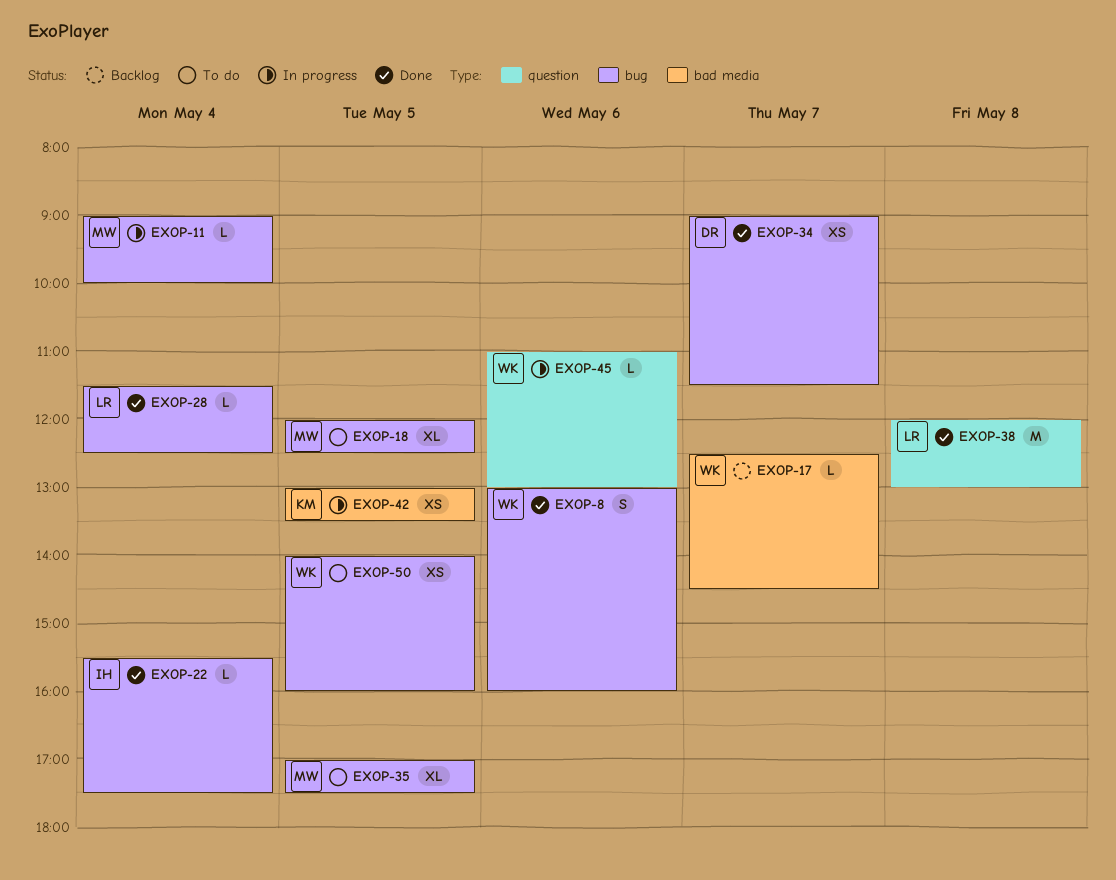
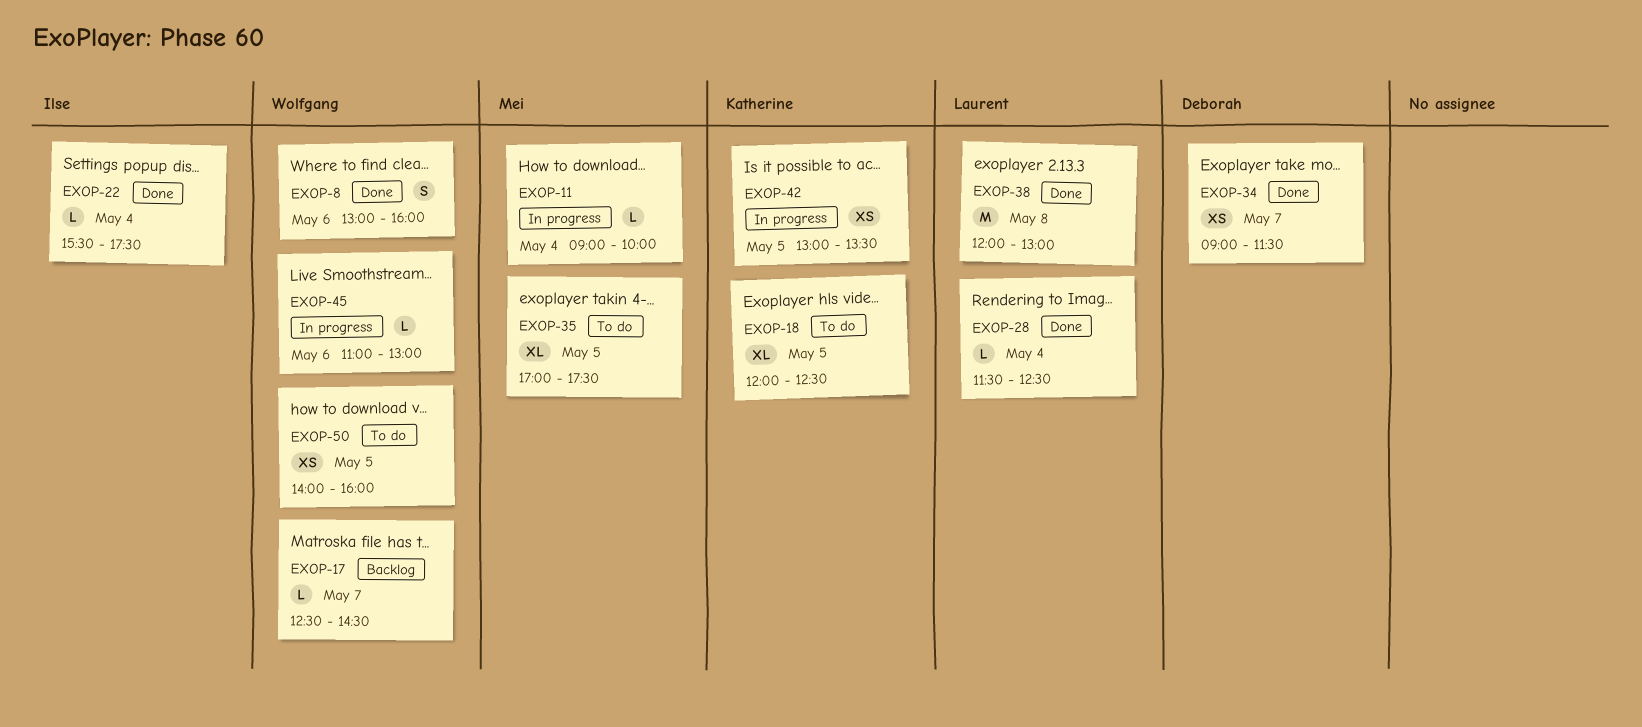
EXOP-18, owner: Mei -> Katherine

